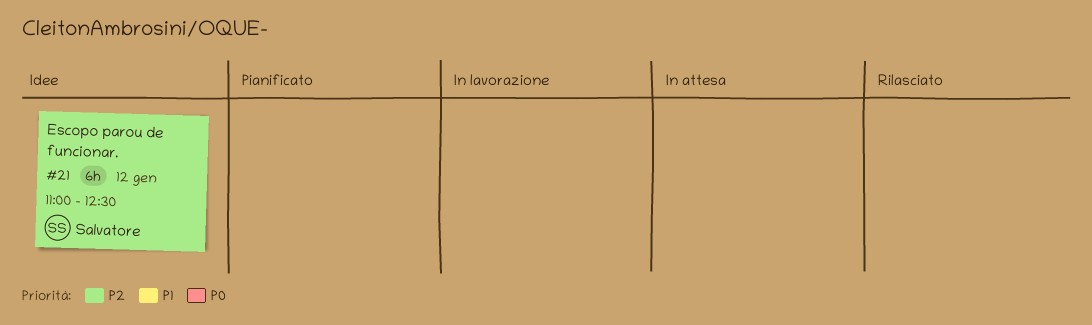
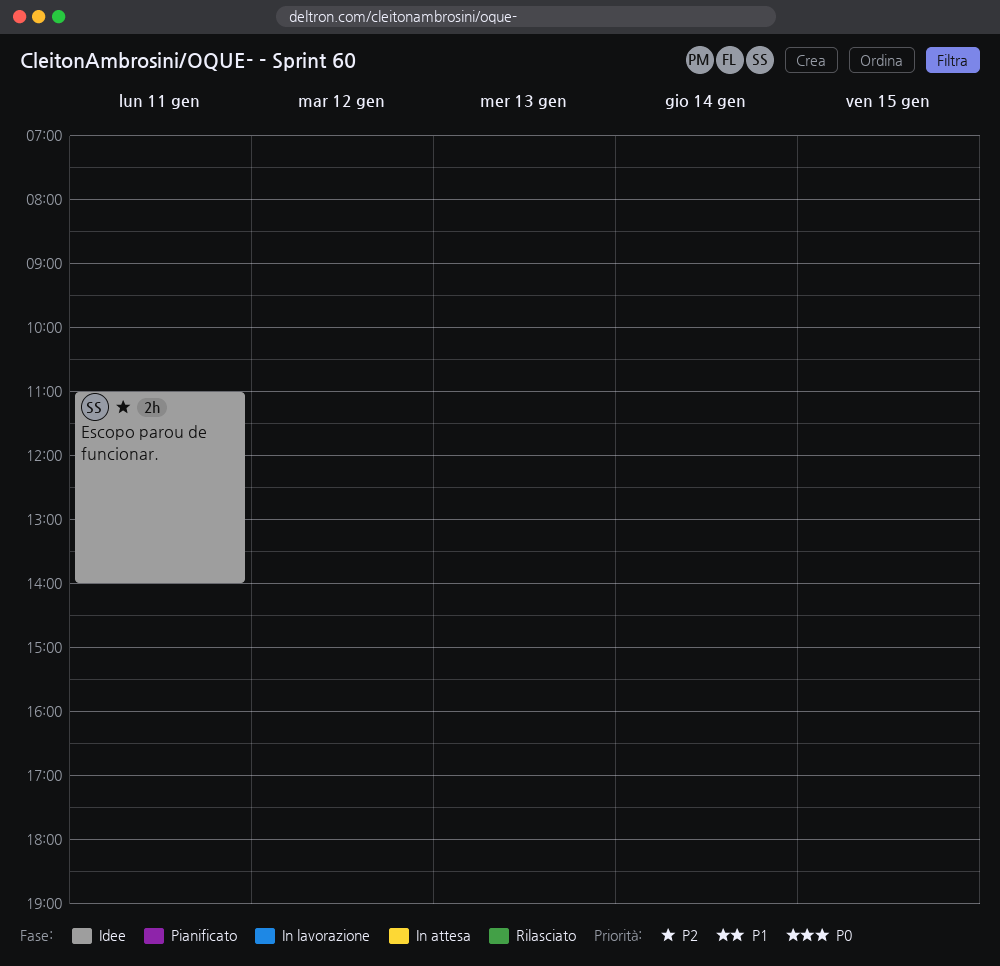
Escopo parou de funcionar., estimate: 6h -> 2h
Escopo parou de funcionar., day: Jan 12 -> Jan 11
Escopo parou de funcionar., ends: 12:30 -> 14:00

